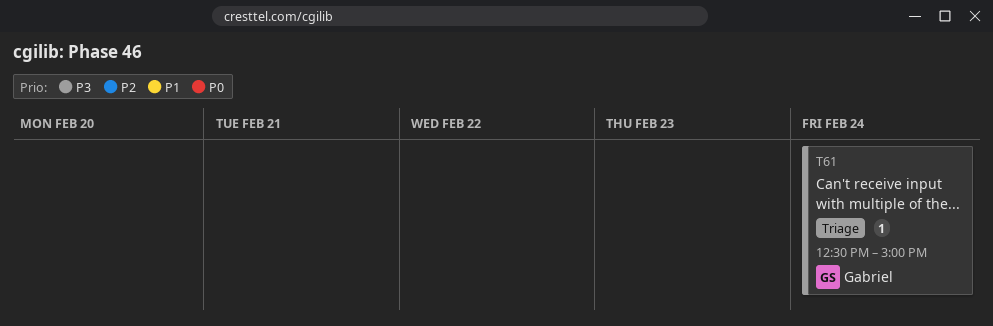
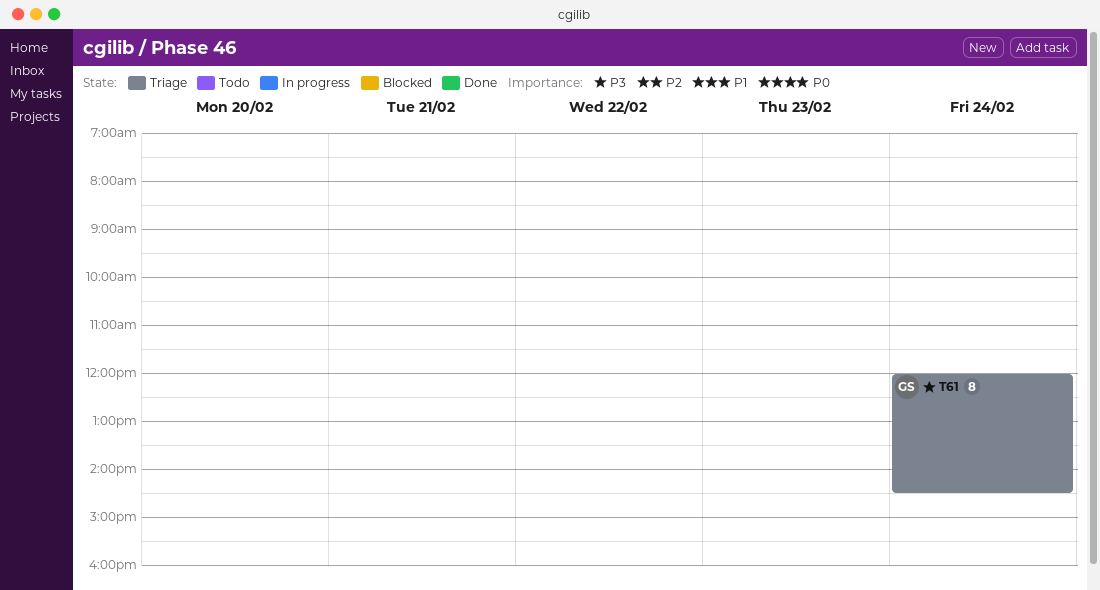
T61, estimate: 1 -> 8
T61, begins: 12:30 -> 12:00
T61, ends: 15:00 -> 14:30

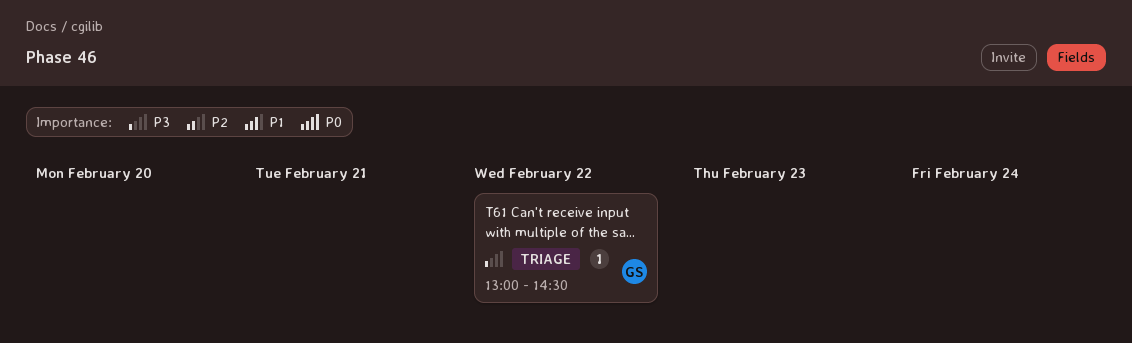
T61, estimate: 8 -> 1
T61, day: Feb 24 -> Feb 22
T61, begins: 12:00 -> 13:00

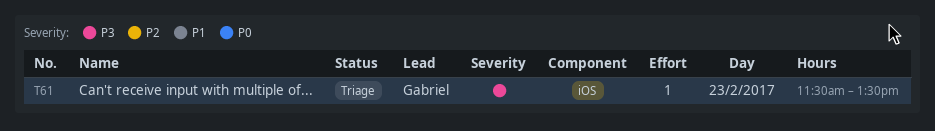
T61, day: Feb 22 -> Feb 23
T61, begins: 13:00 -> 11:30
T61, ends: 14:30 -> 13:30

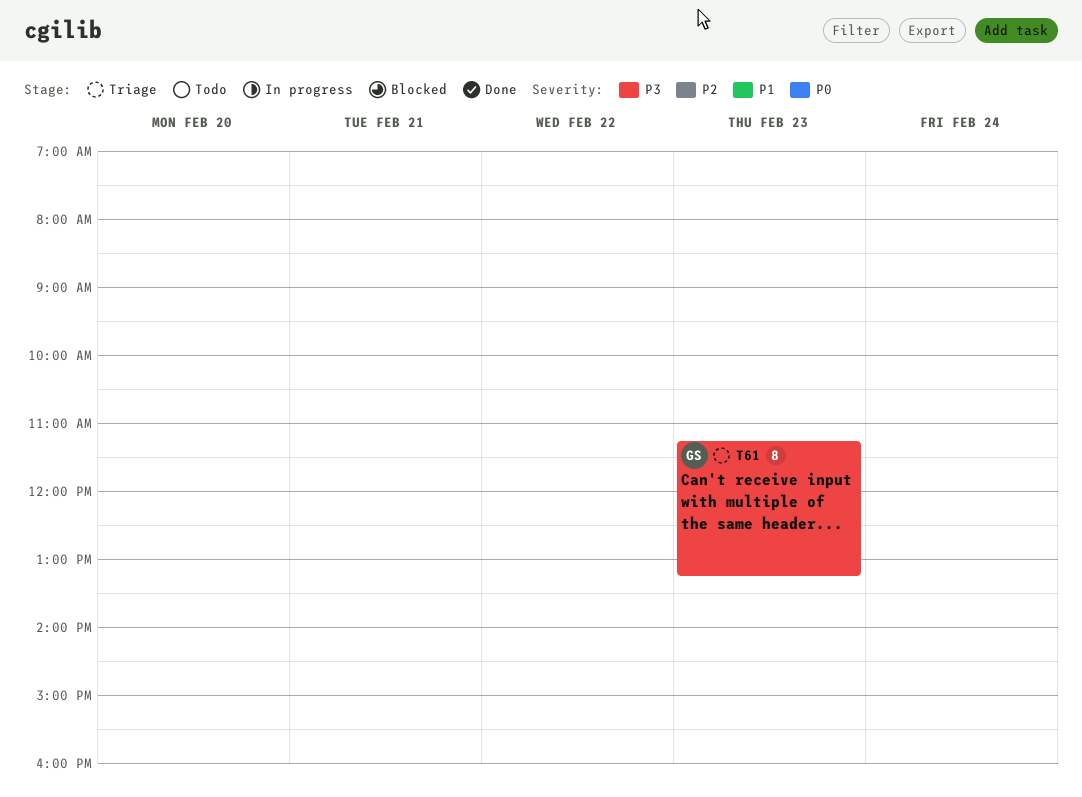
T61, estimate: 1 -> 8
T61, begins: 11:30 -> 11:15
T61, ends: 13:30 -> 13:15

